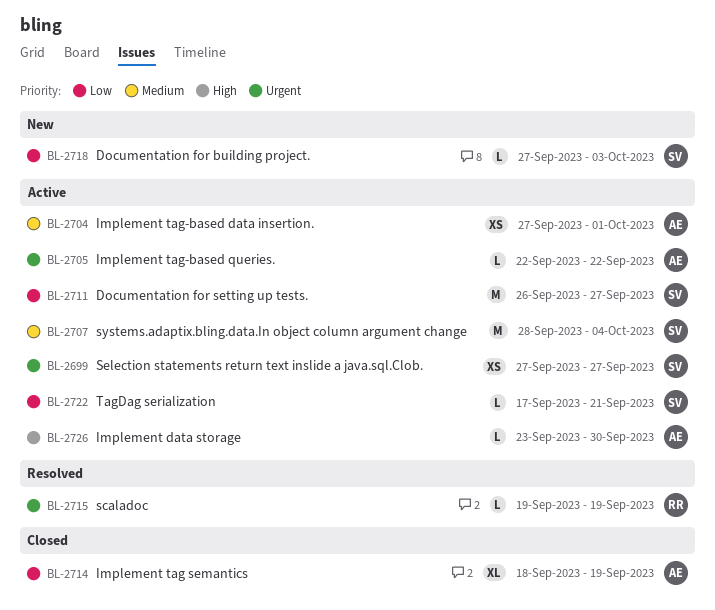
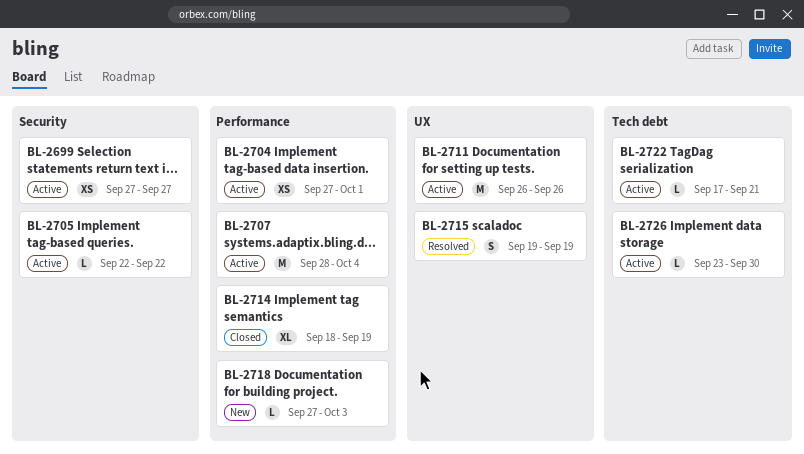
BL-2711, due: Sep 27 -> Sep 26
BL-2715, estimate: L -> S

